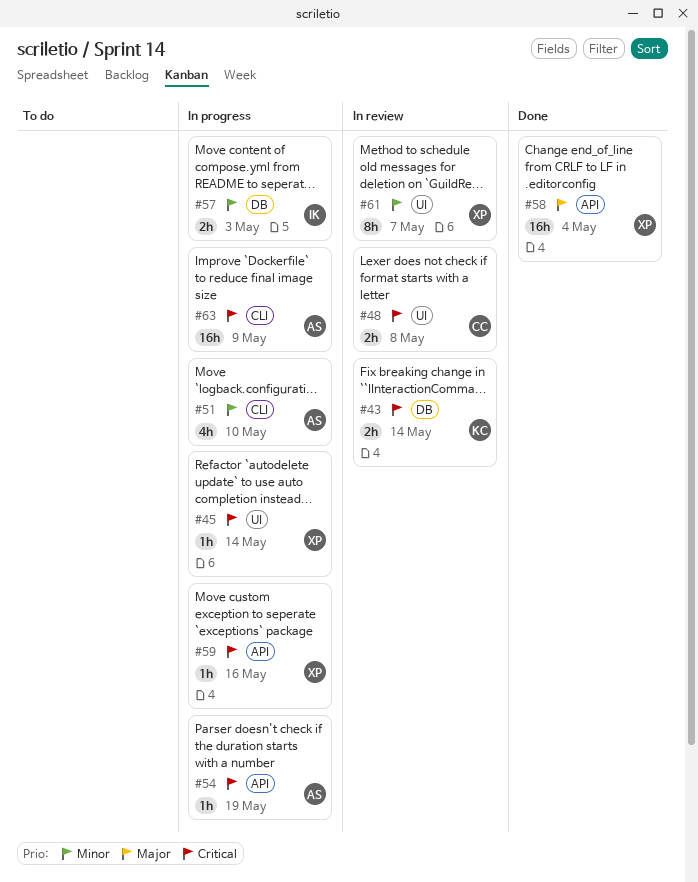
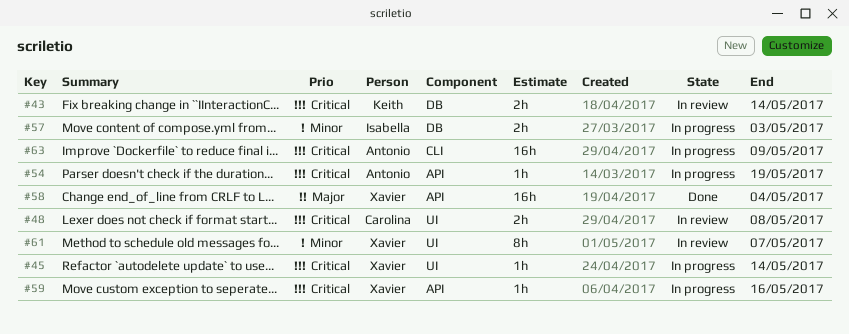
#51: present -> none

